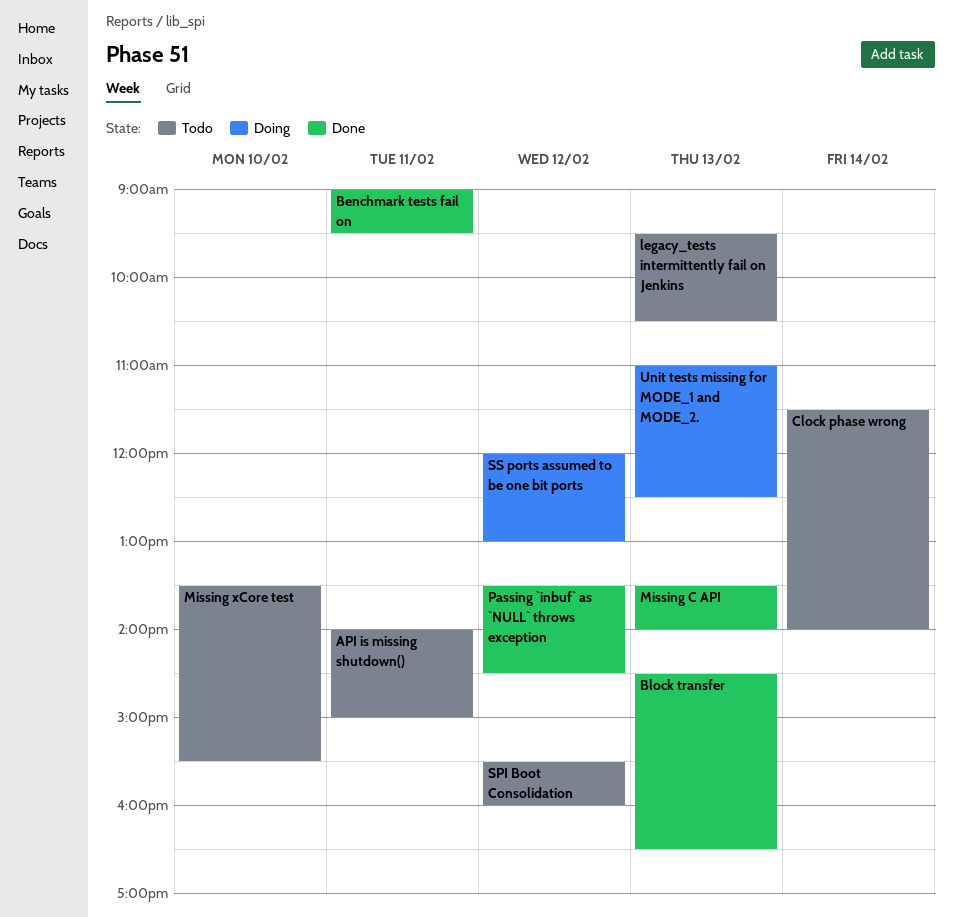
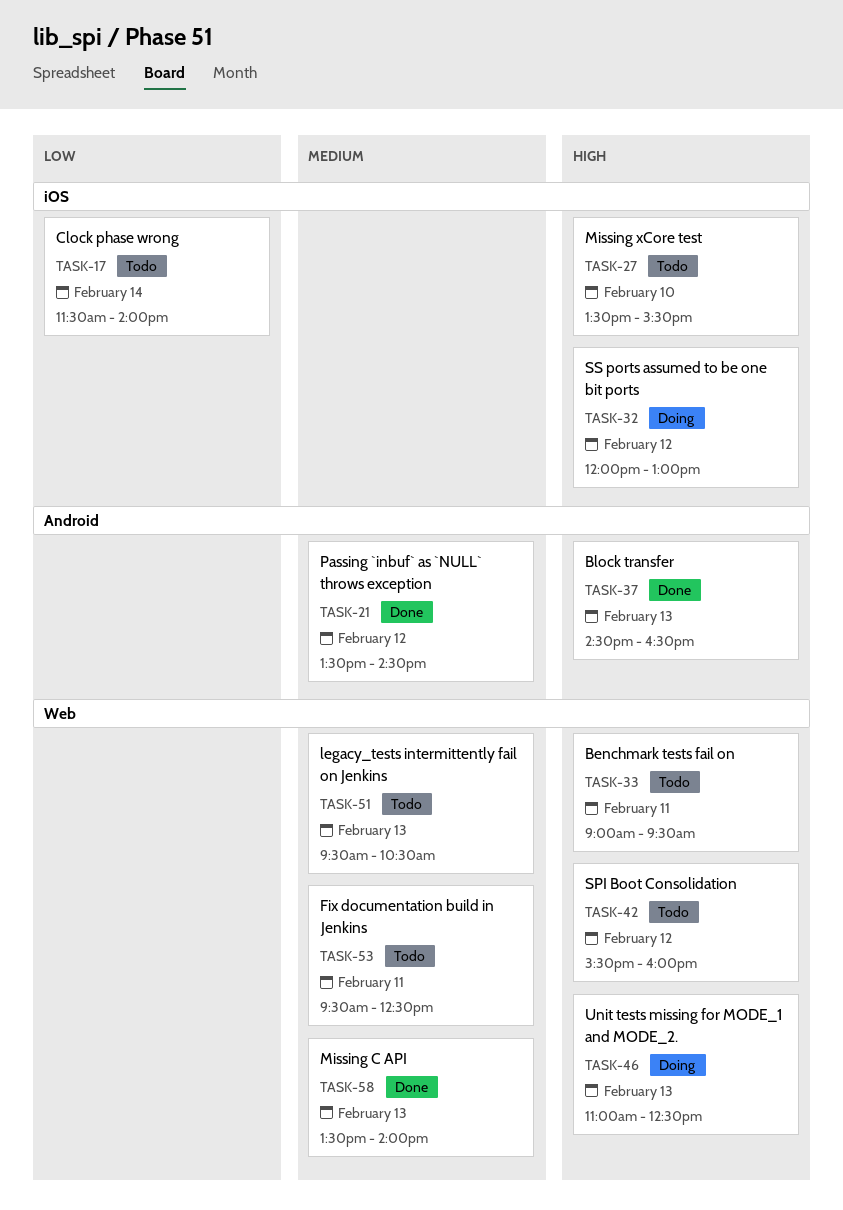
API is missing shutdown(): present -> none
Benchmark tests fail on, status: Done -> Todo
Fix documentation build in Jenkins: none -> present

